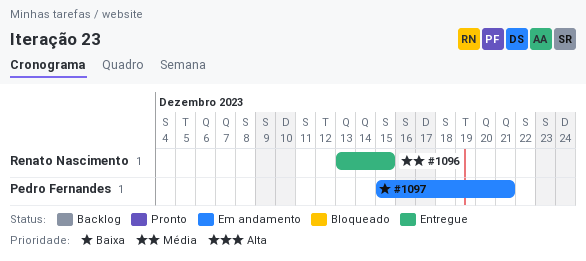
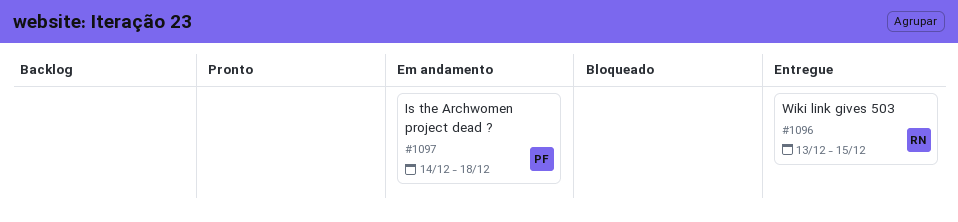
#1097, start: Dec 15 -> Dec 14
#1097, due: Dec 21 -> Dec 18

